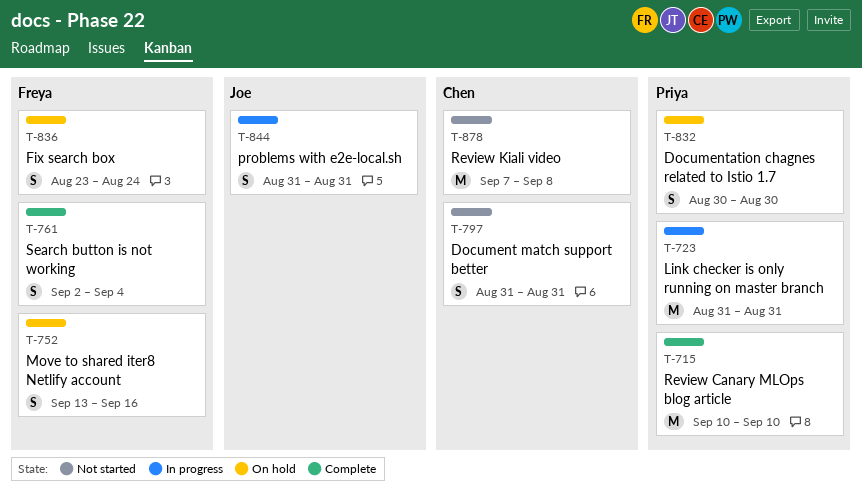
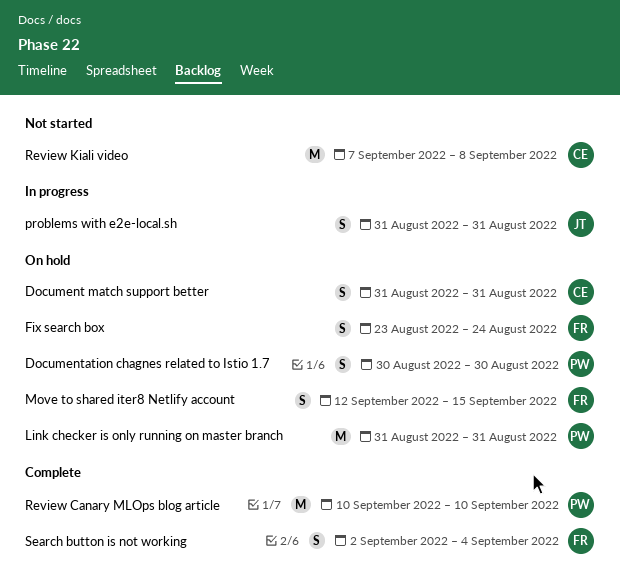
Document match support better, status: Not started -> On hold
Link checker is only running on master branch, status: In progress -> On hold
Move to shared iter8 Netlify account, start: Sep 13 -> Sep 12
Move to shared iter8 Netlify account, due: Sep 16 -> Sep 15

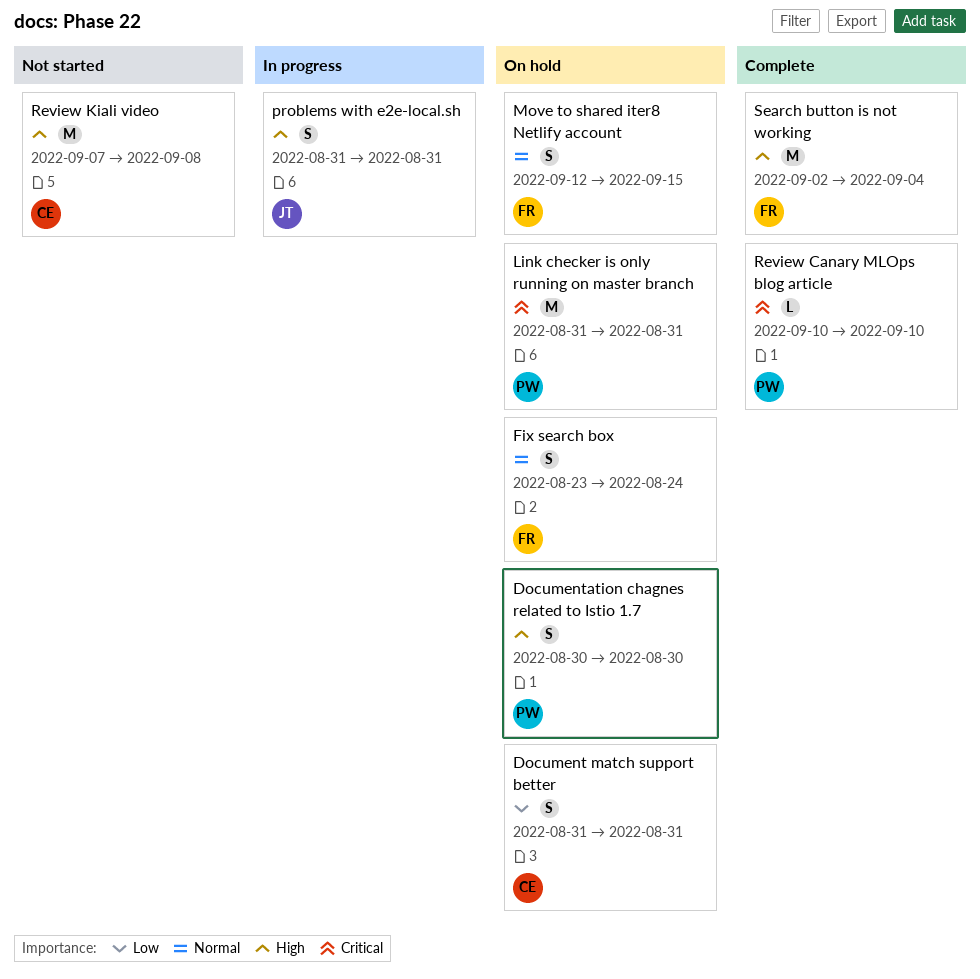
Review Canary MLOps blog article, estimate: M -> L
Search button is not working, estimate: S -> M

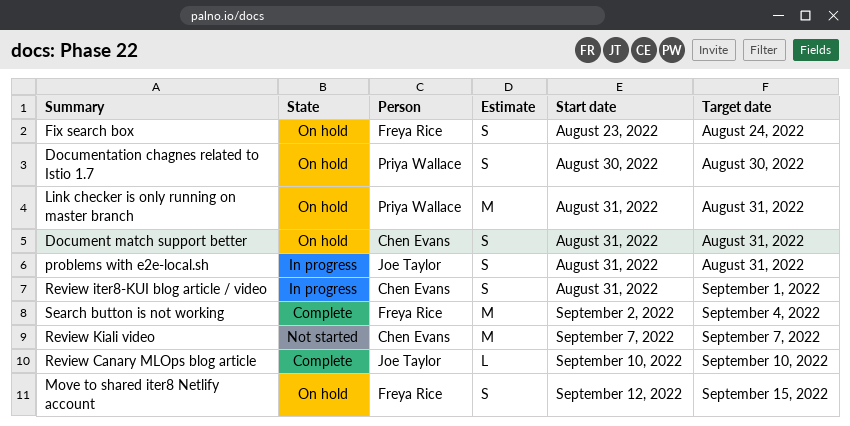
Review Canary MLOps blog article, owner: Priya Wallace -> Joe Taylor
Review iter8-KUI blog article / video: none -> present
Review Kiali video, due: Sep 8 -> Sep 7

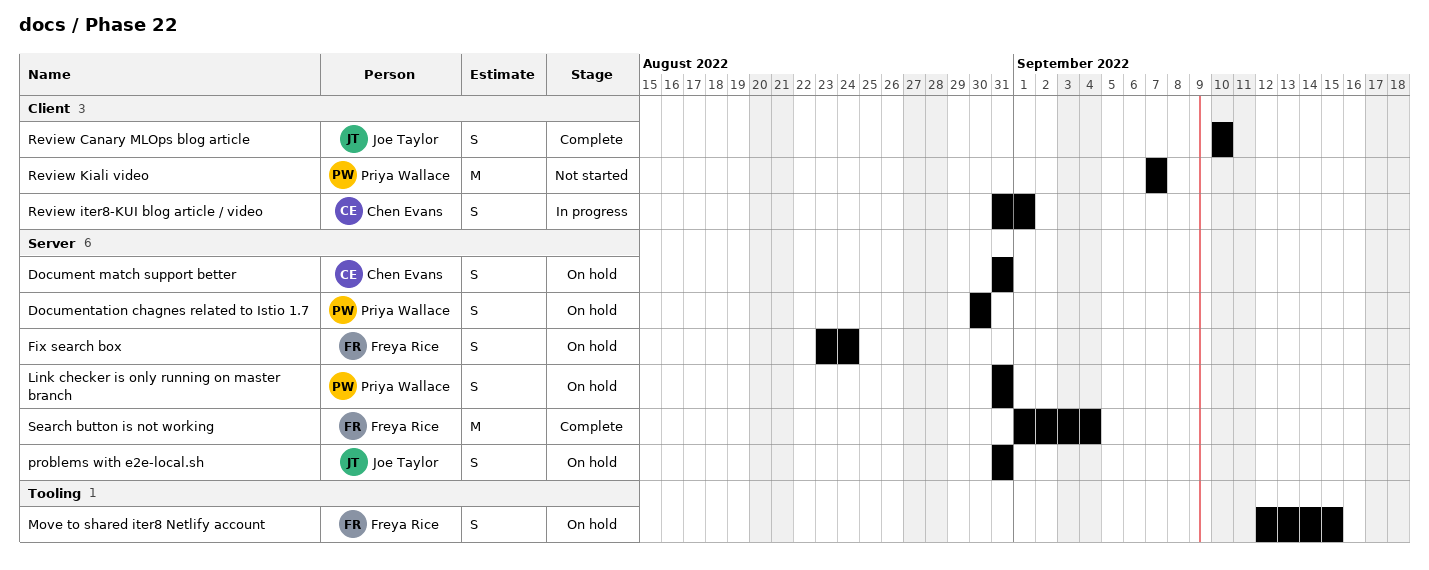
Link checker is only running on master branch, estimate: M -> S
problems with e2e-local.sh, status: In progress -> On hold
Review Canary MLOps blog article, estimate: L -> S
Review Kiali video, owner: Chen Evans -> Priya Wallace
Search button is not working, start: Sep 2 -> Sep 1

